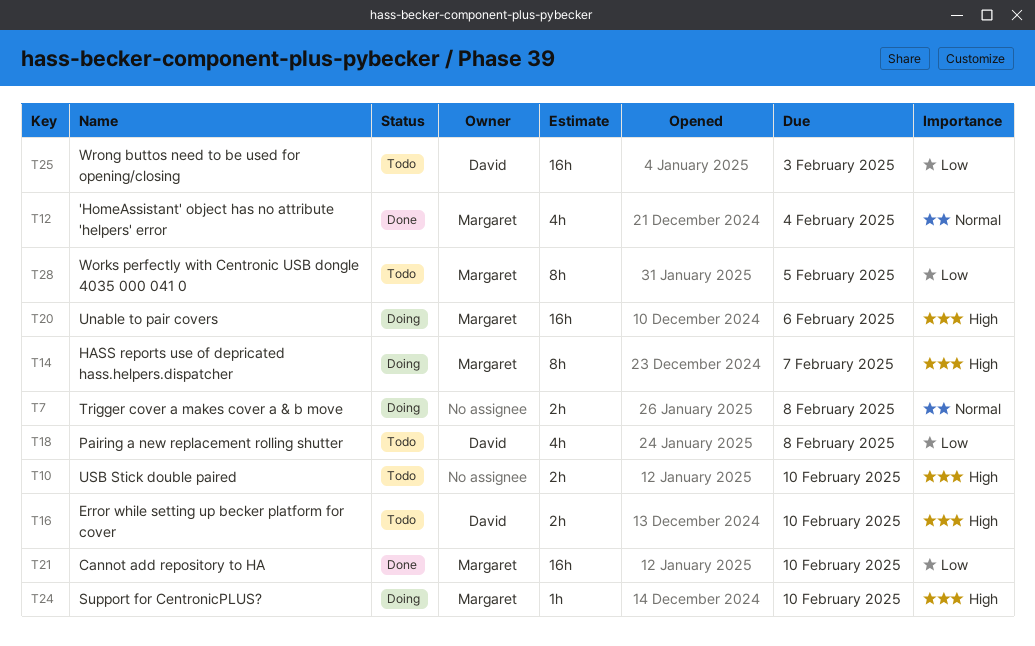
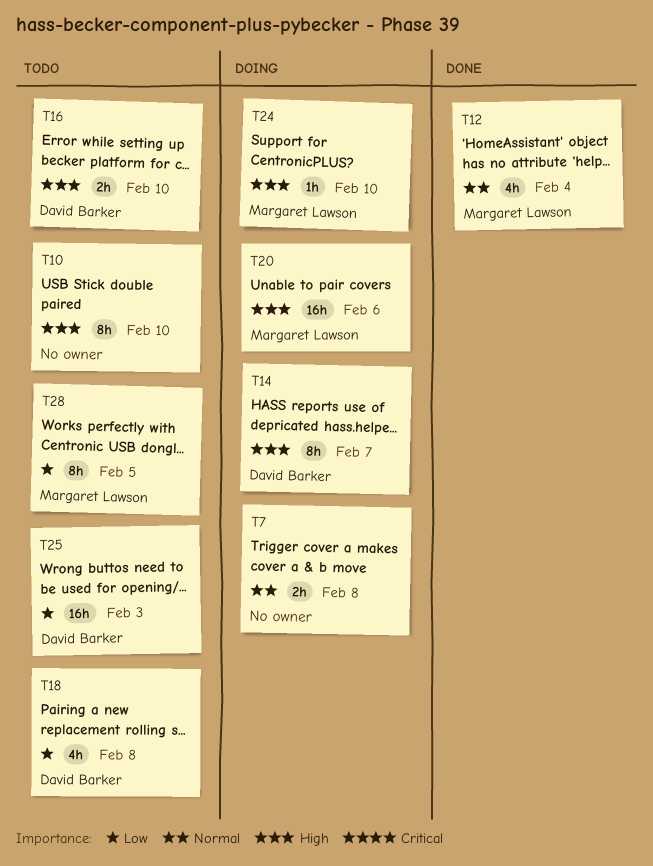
T10, estimate: 2h -> 8h
T14, owner: Margaret Lawson -> David Barker
T21: present -> none

